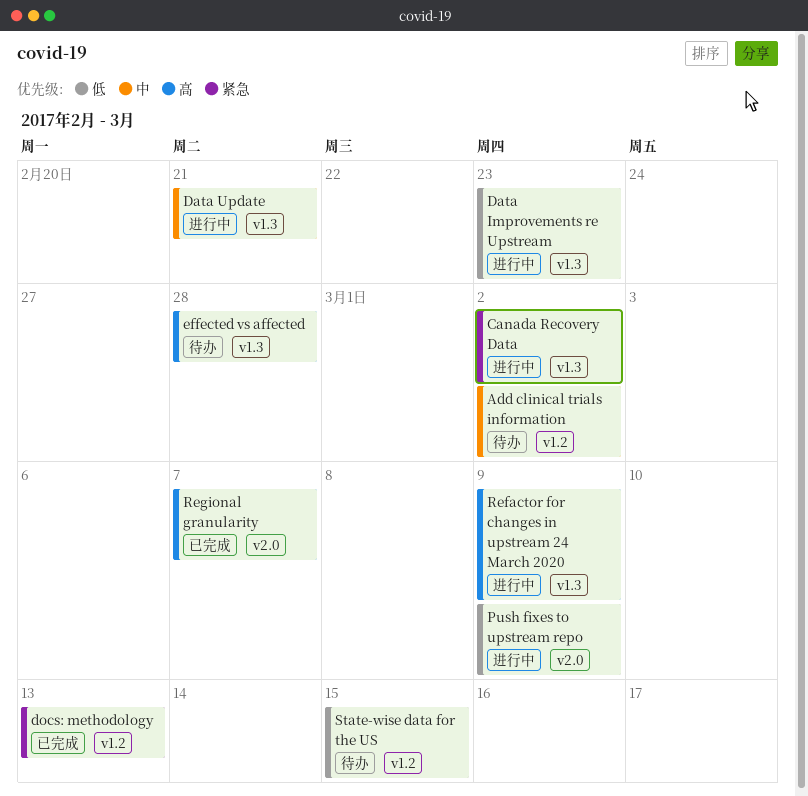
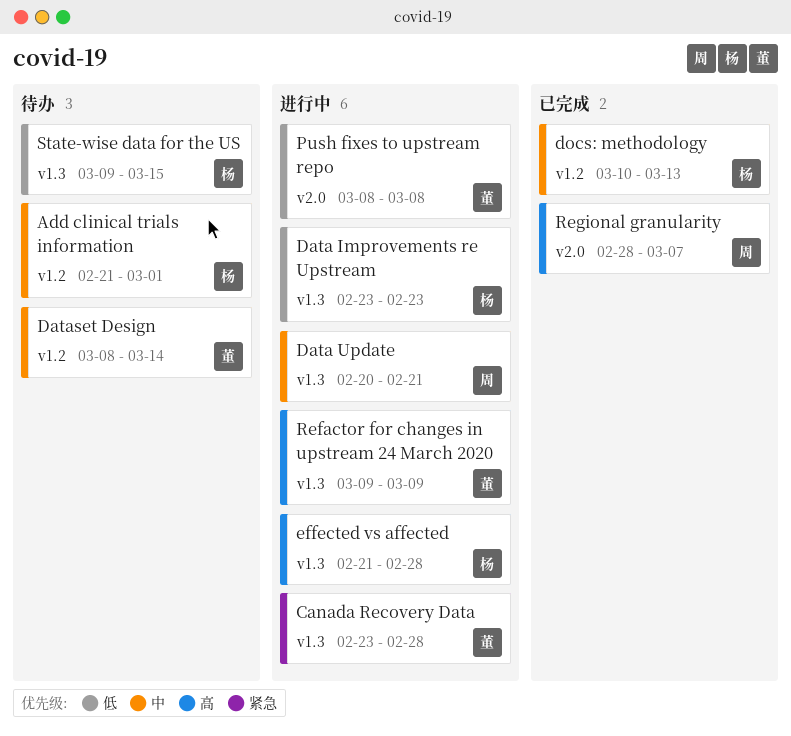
Add clinical trials information, due: Mar 2 -> Mar 1
Canada Recovery Data, due: Mar 2 -> Feb 28
Dataset Design: none -> present
docs: methodology, priority: 紧急 -> 中
effected vs affected, status: 待办 -> 进行中
Push fixes to upstream repo, due: Mar 9 -> Mar 8
State-wise data for the US, label: v1.2 -> v1.3

